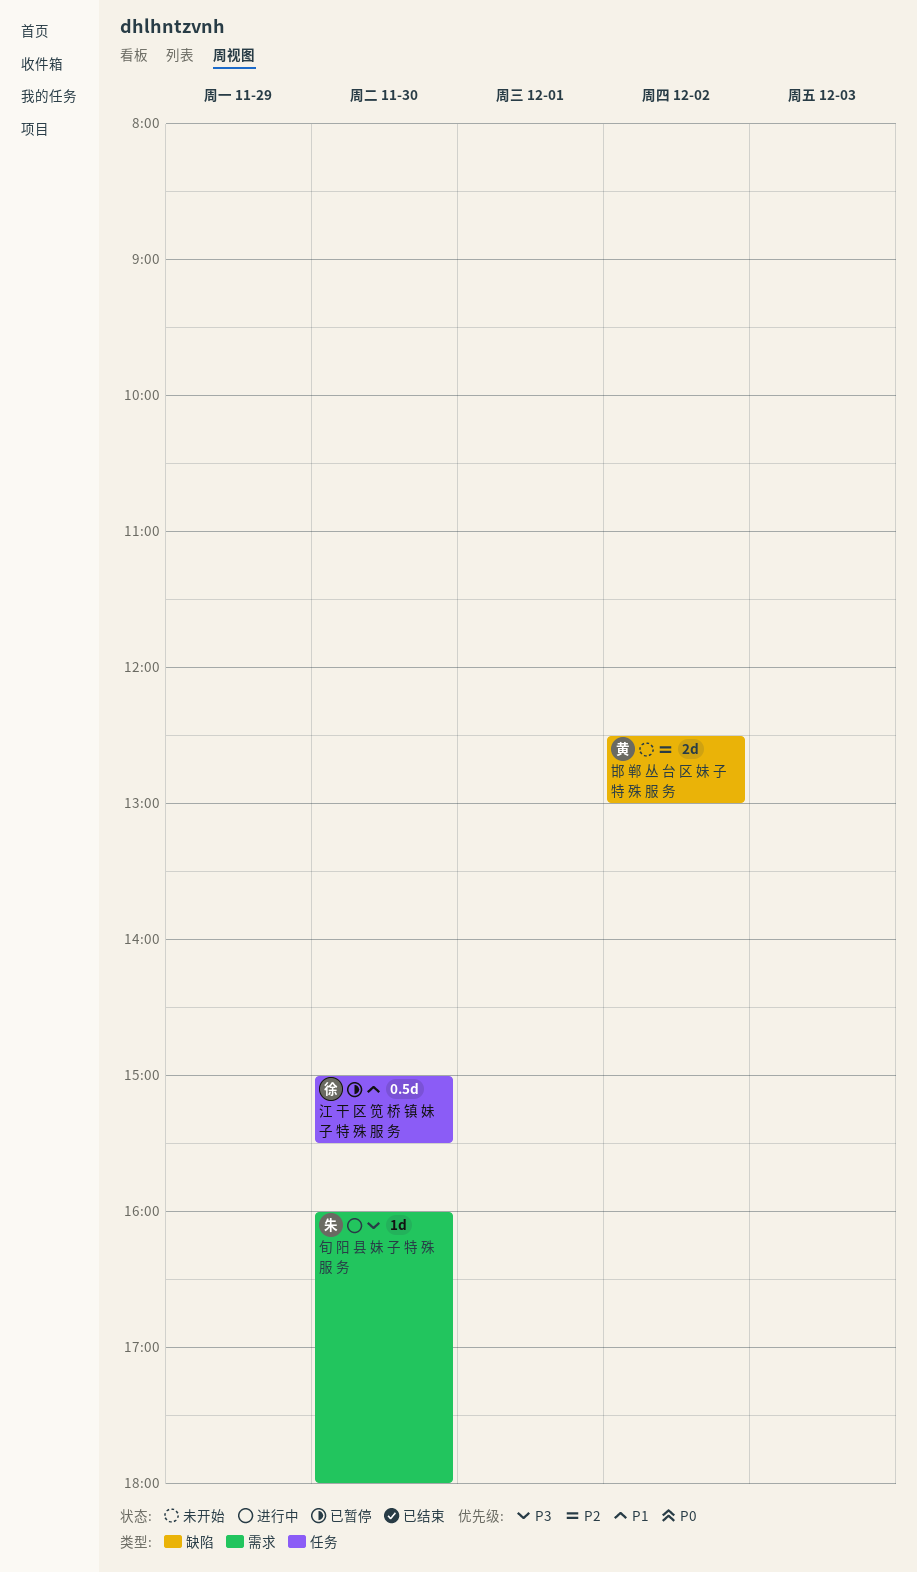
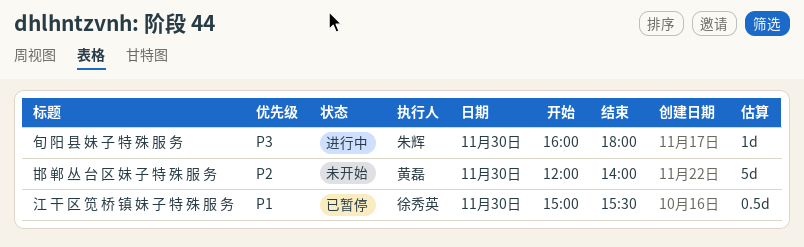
邯 郸 丛 台 区 妹 子 特 殊 服 务, estimate: 2d -> 5d
邯 郸 丛 台 区 妹 子 特 殊 服 务, day: Dec 2 -> Nov 30
邯 郸 丛 台 区 妹 子 特 殊 服 务, begins: 12:30 -> 12:00
邯 郸 丛 台 区 妹 子 特 殊 服 务, ends: 13:00 -> 14:00

